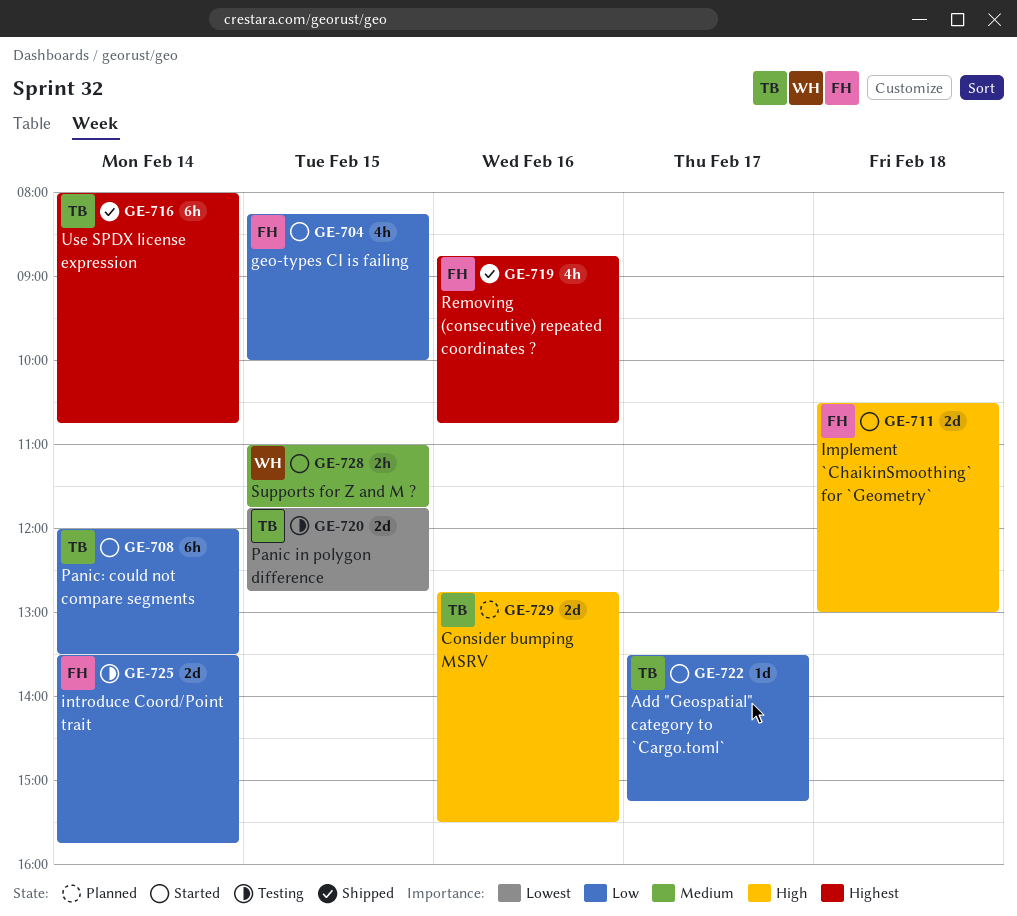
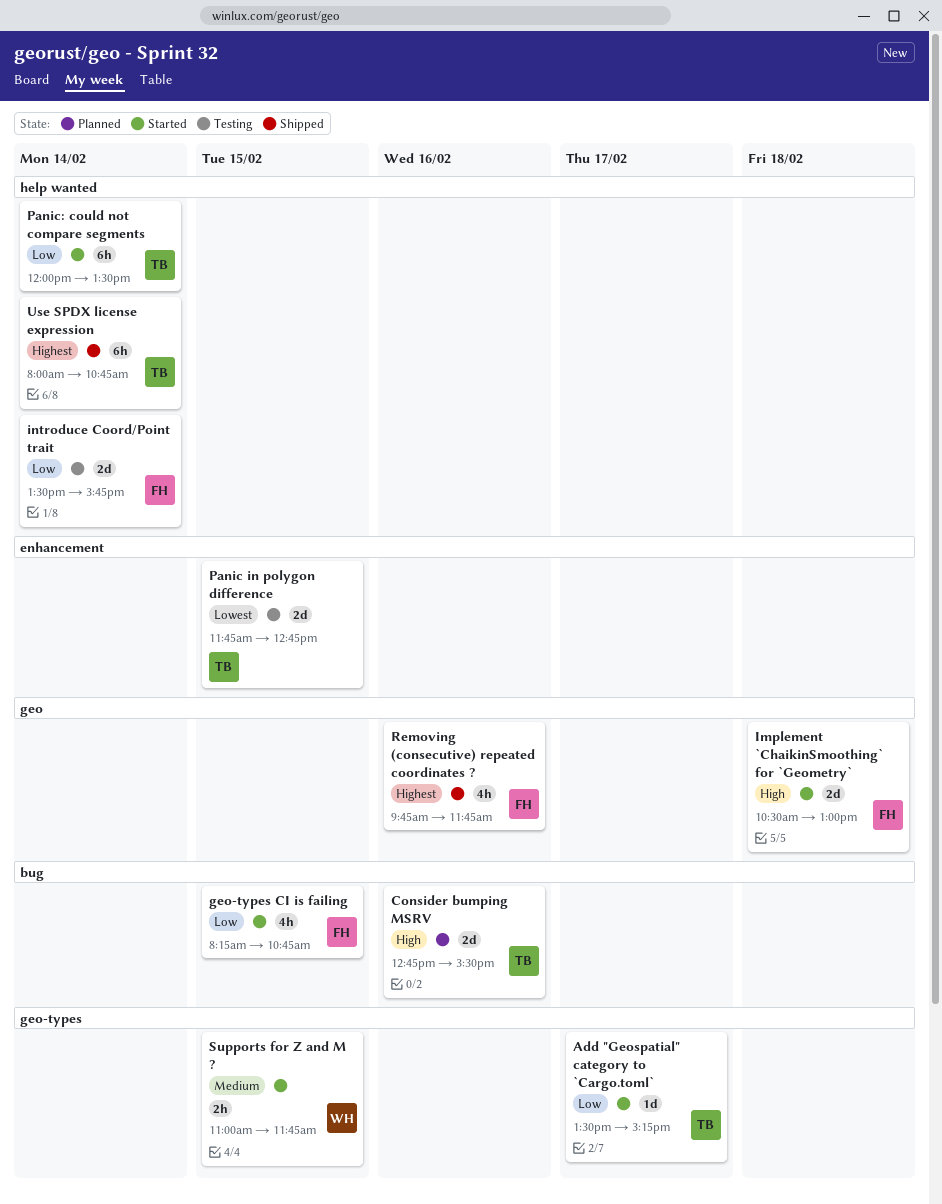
geo-types CI is failing, ends: 10:00 -> 10:45
Removing (consecutive) repeated coordinates ?, begins: 08:45 -> 09:45
Removing (consecutive) repeated coordinates ?, ends: 10:45 -> 11:45

